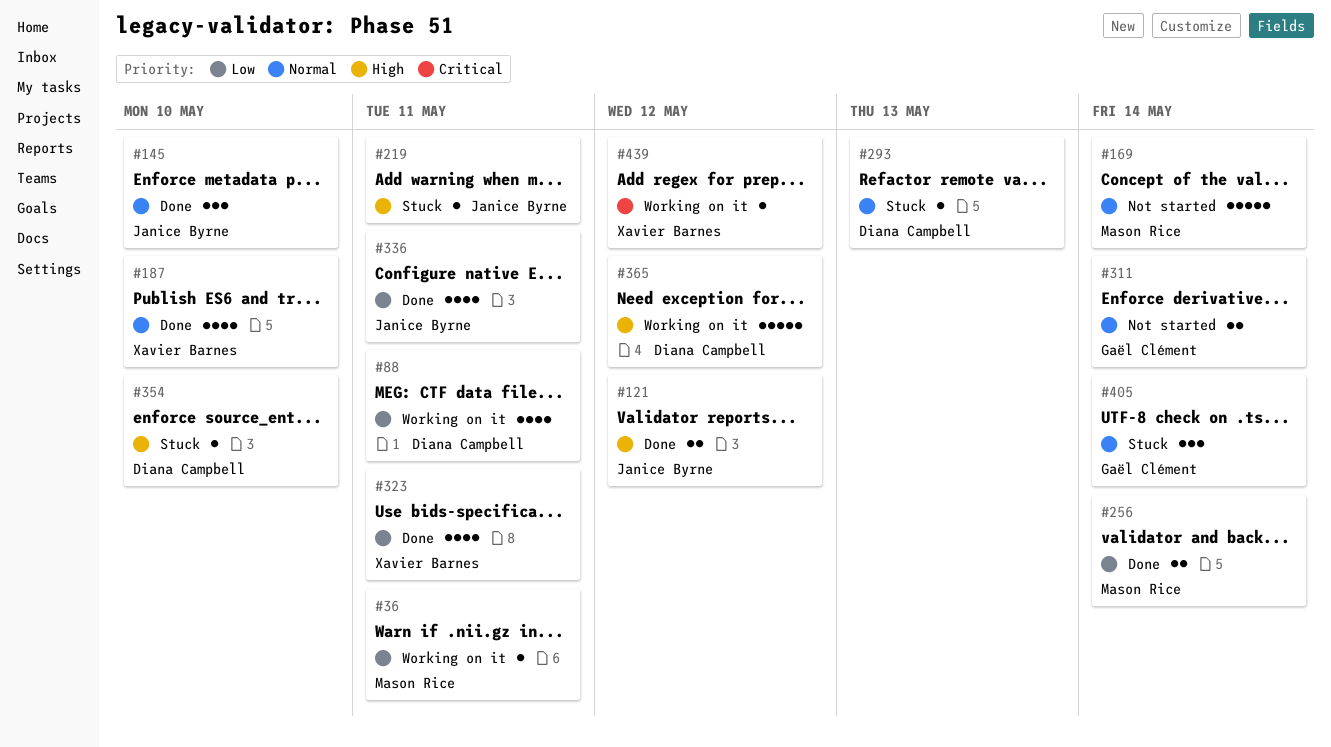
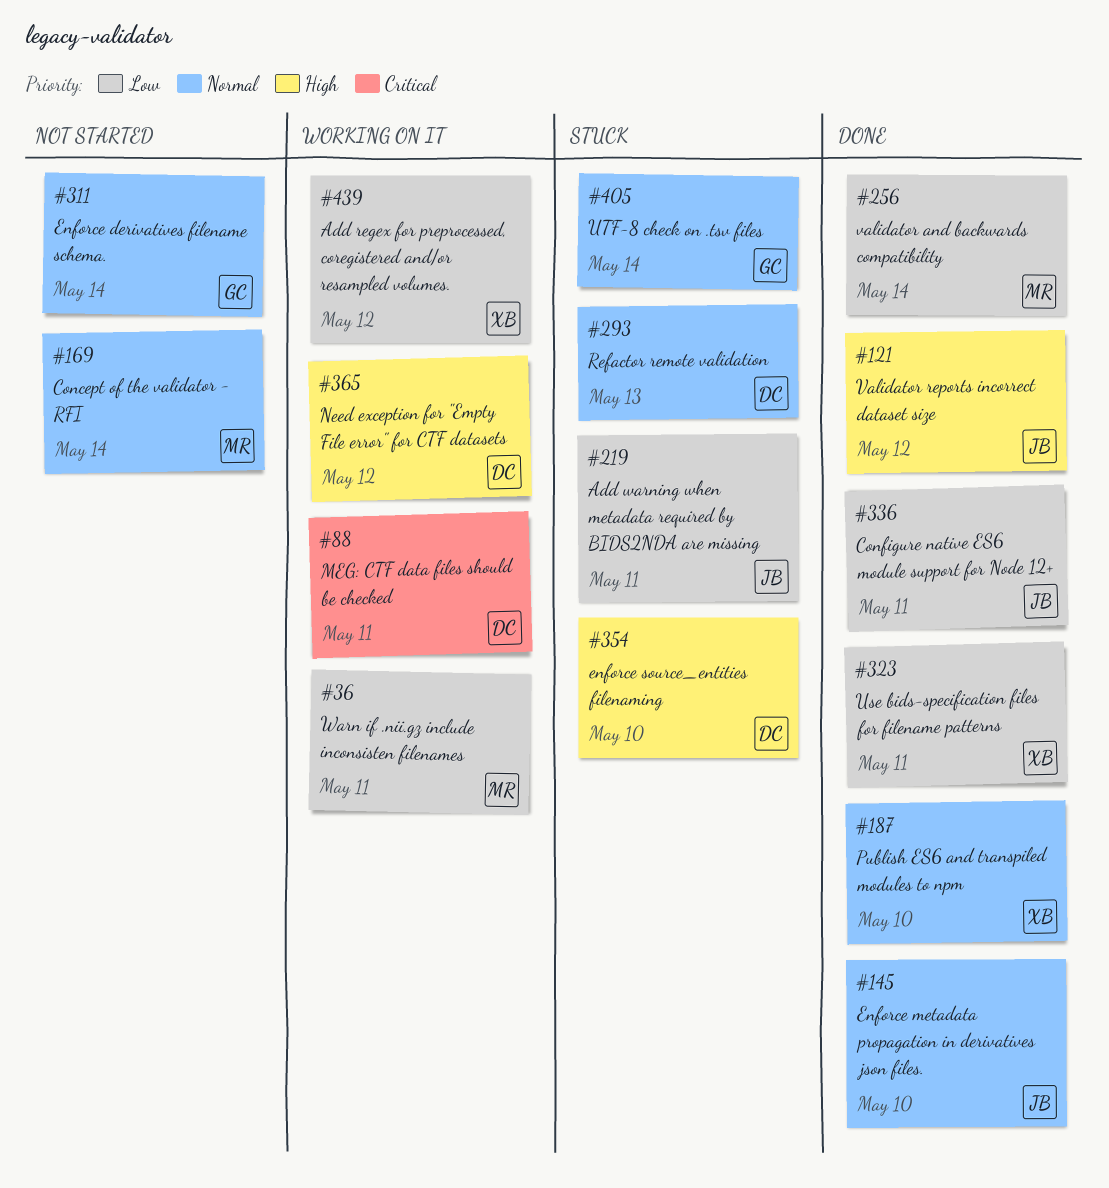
#88, priority: Low -> Critical
#219, priority: High -> Low
#439, priority: Critical -> Low

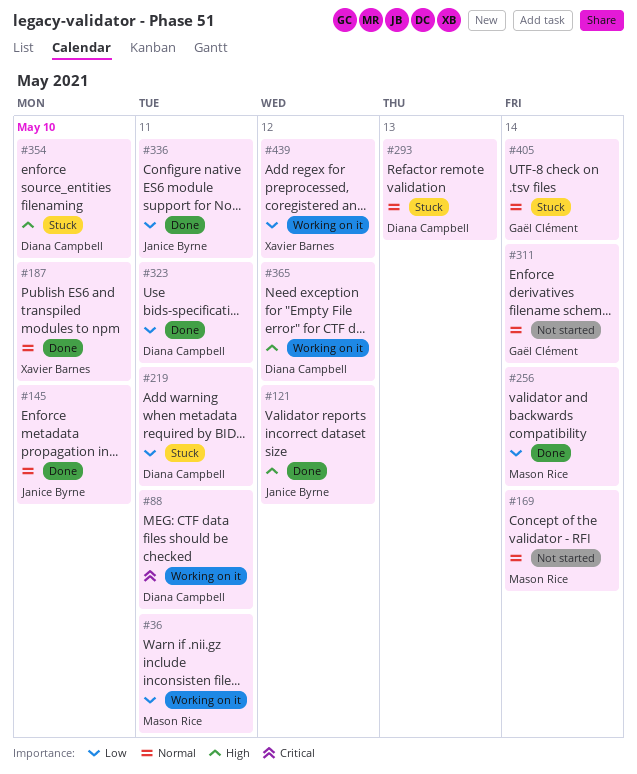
#219, owner: Janice Byrne -> Diana Campbell
#323, owner: Xavier Barnes -> Diana Campbell

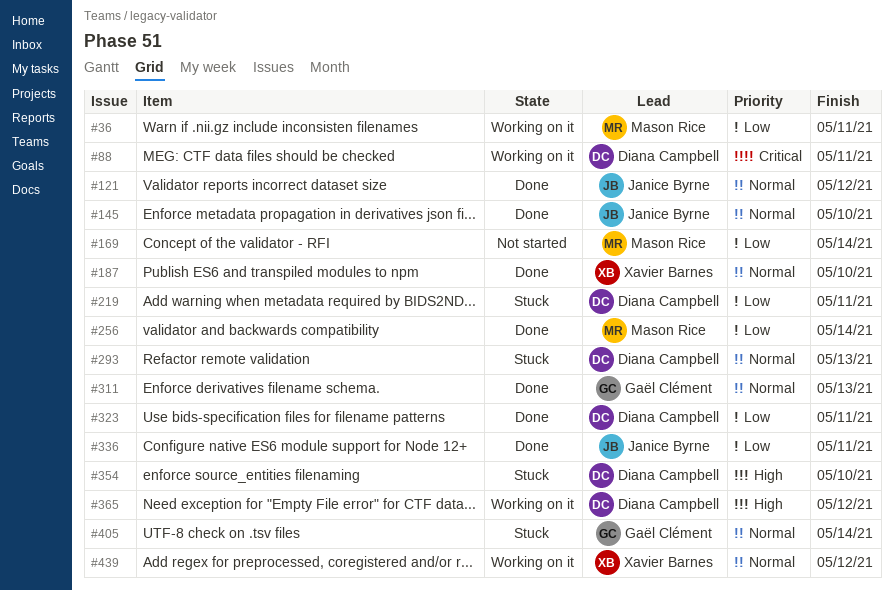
#121, priority: High -> Normal
#169, priority: Normal -> Low
#311, status: Not started -> Done
#311, due: May 14 -> May 13
#439, priority: Low -> Normal

